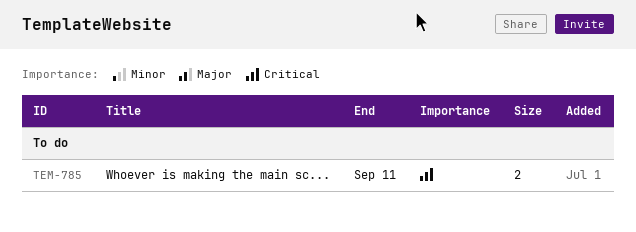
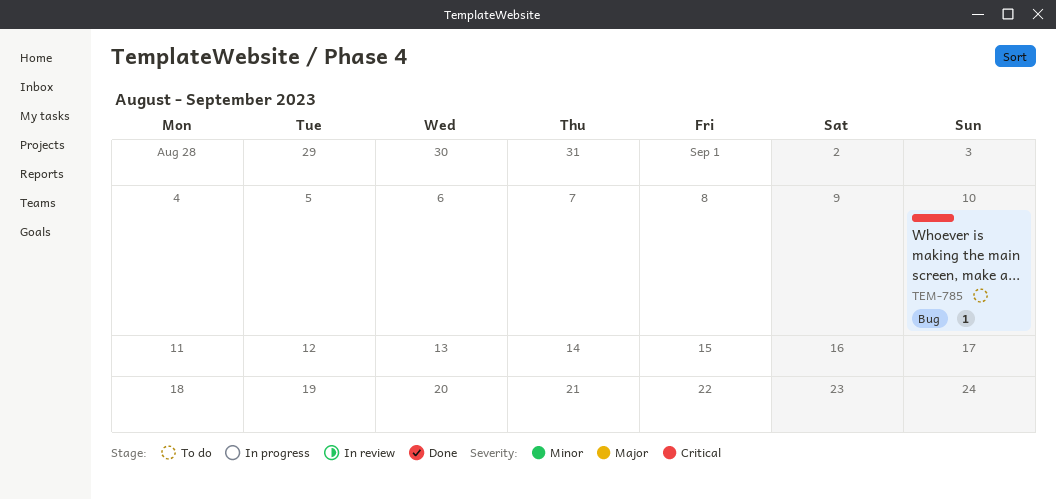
TEM-785, estimate: 2 -> 1
TEM-785, due: Sep 11 -> Sep 10

